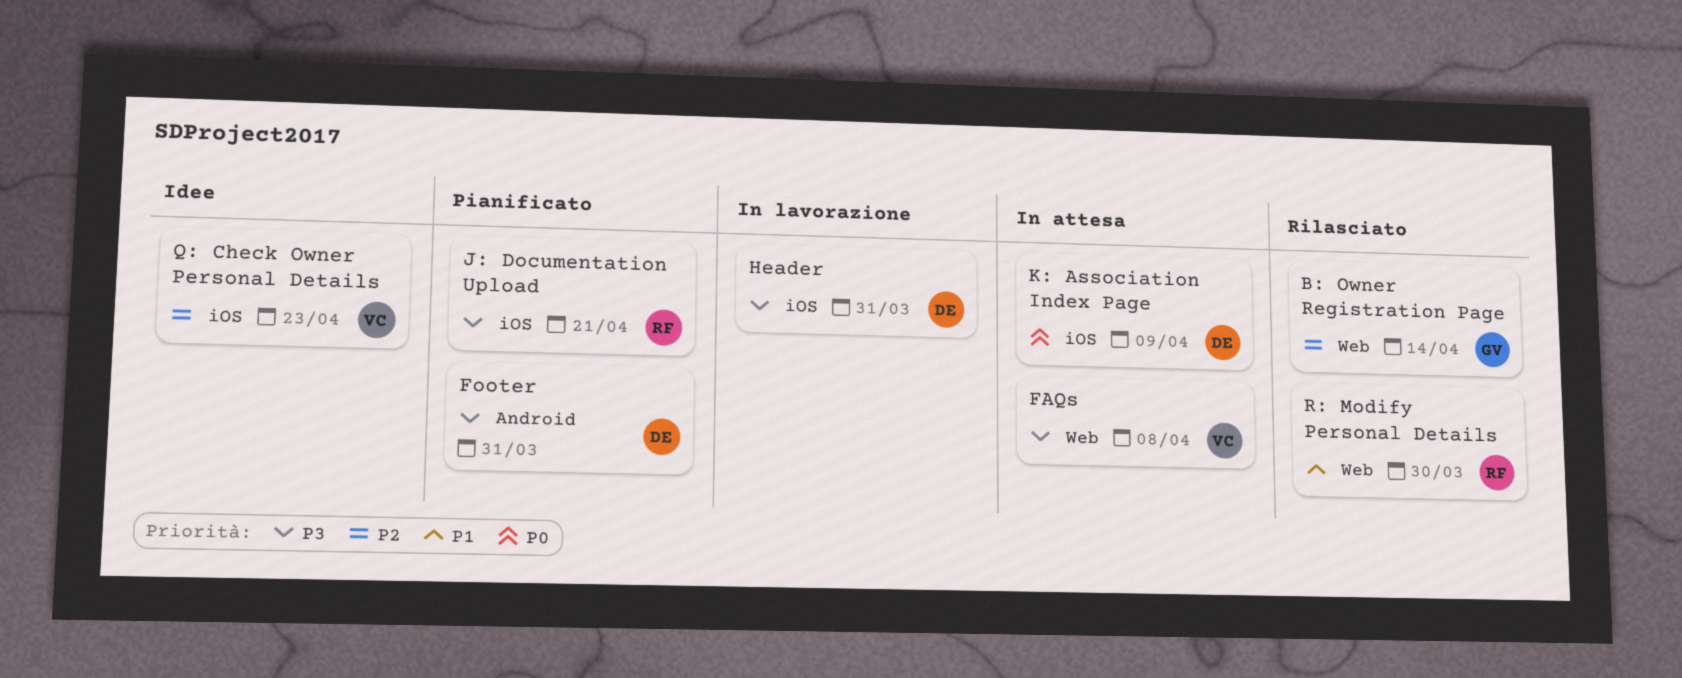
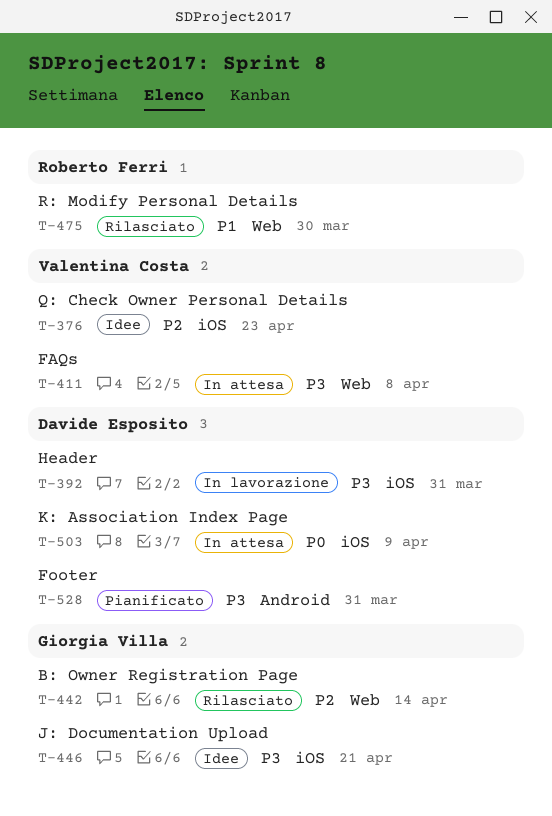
J: Documentation Upload, status: Pianificato -> Idee
J: Documentation Upload, owner: Roberto Ferri -> Giorgia Villa

